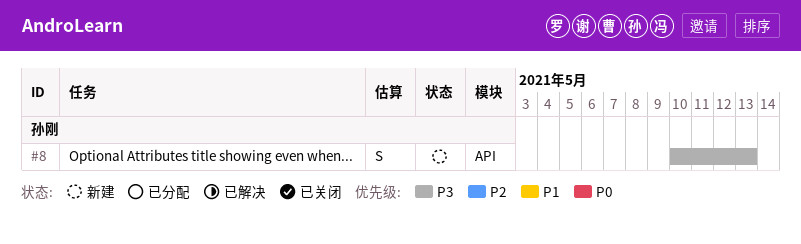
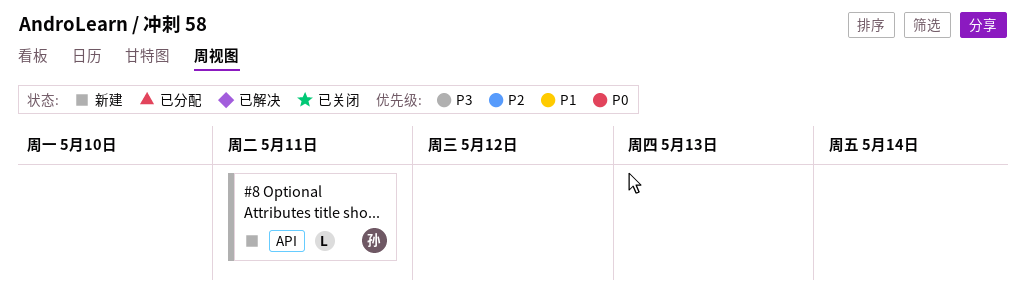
#8, estimate: S -> L
#8, due: May 13 -> May 11

